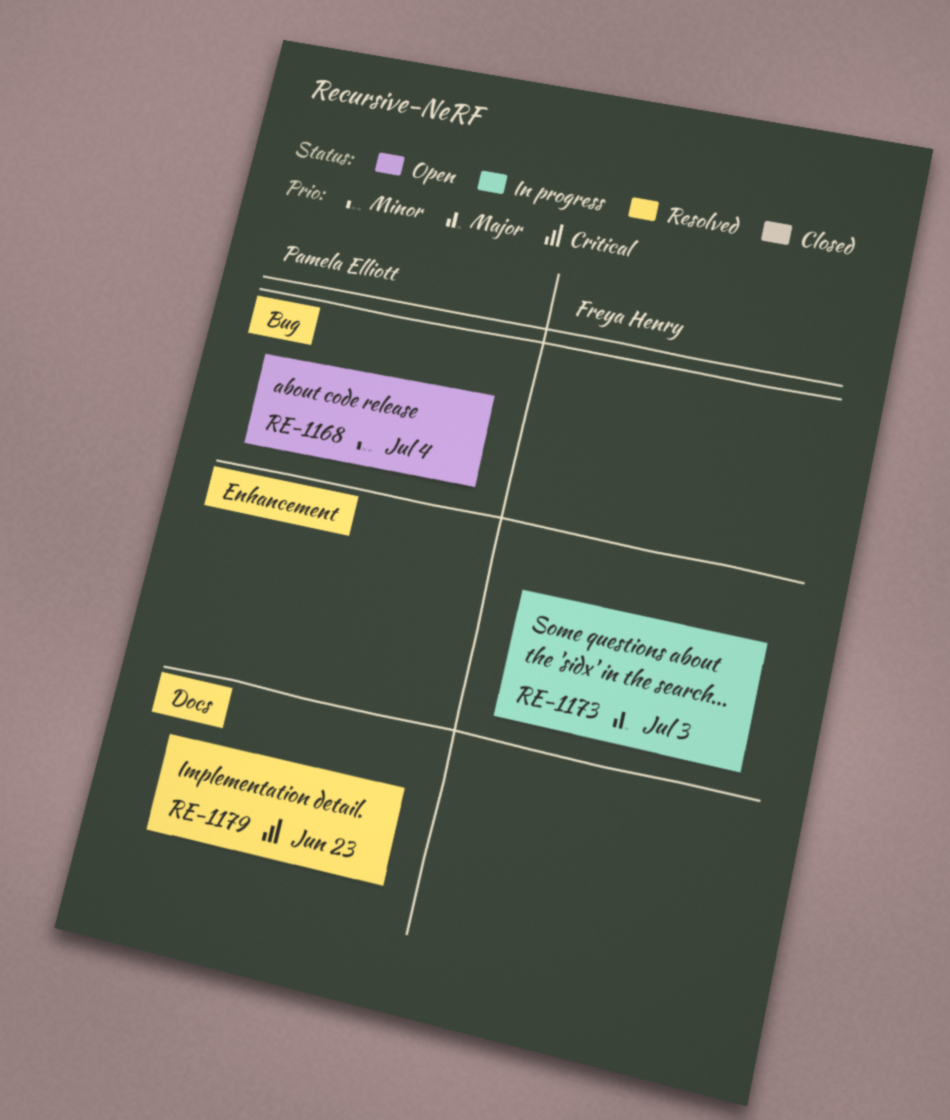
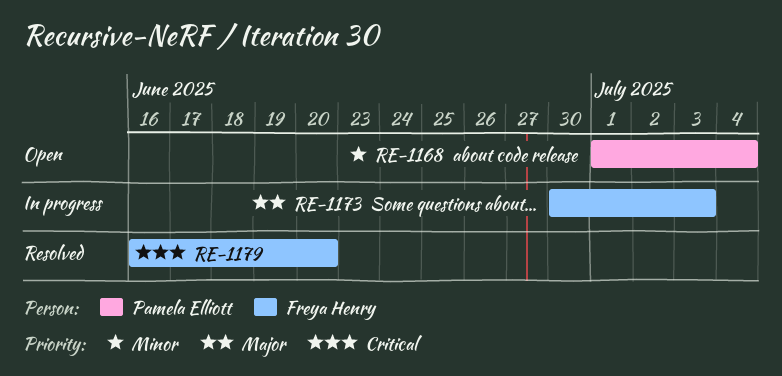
RE-1179, owner: Pamela Elliott -> Freya Henry
RE-1179, due: Jun 23 -> Jun 20

